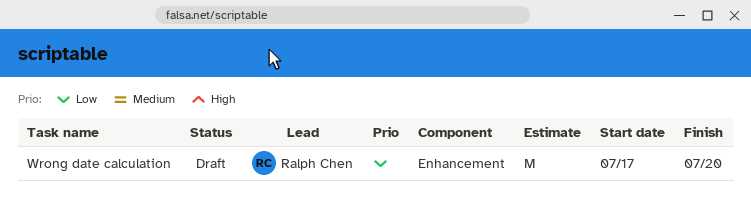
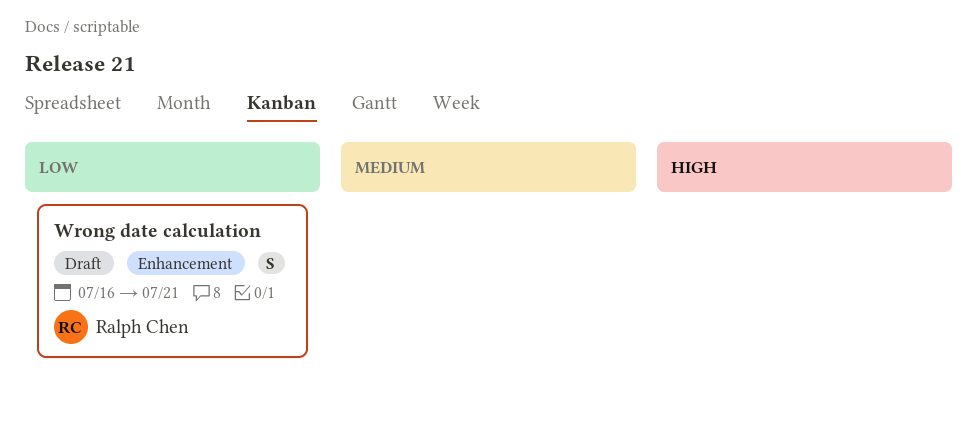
Wrong date calculation, estimate: M -> S
Wrong date calculation, start: Jul 17 -> Jul 16
Wrong date calculation, due: Jul 20 -> Jul 21

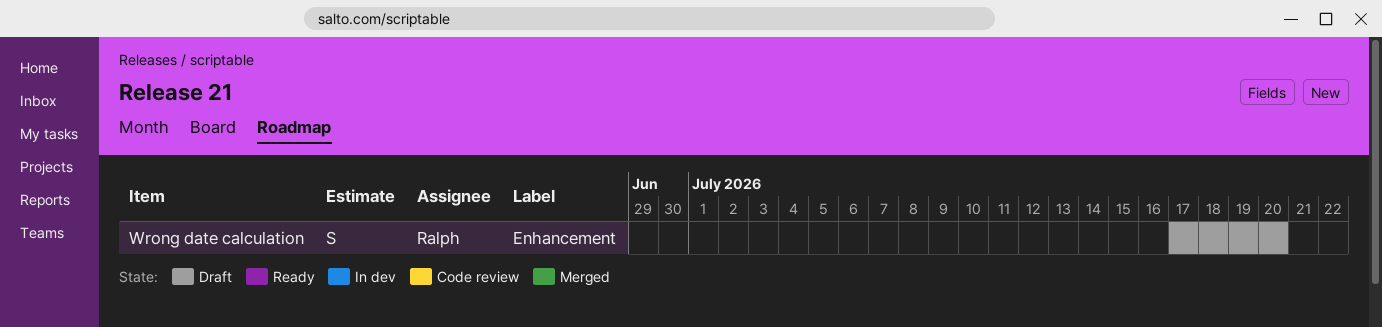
Wrong date calculation, start: Jul 16 -> Jul 17
Wrong date calculation, due: Jul 21 -> Jul 20

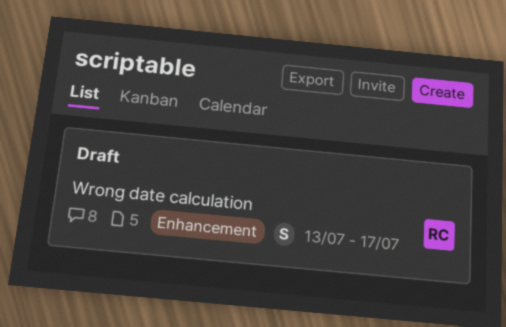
Wrong date calculation, start: Jul 17 -> Jul 13
Wrong date calculation, due: Jul 20 -> Jul 17

